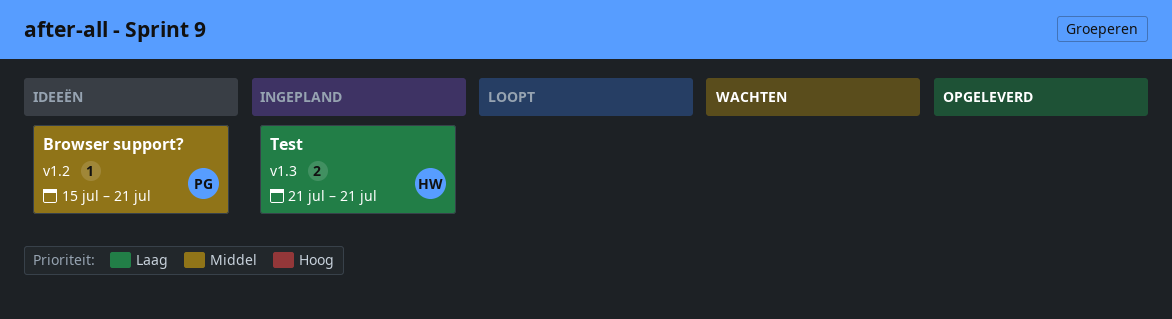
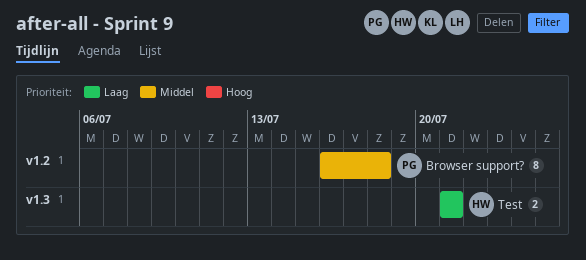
Browser support?, estimate: 1 -> 8
Browser support?, start: Jul 15 -> Jul 16
Browser support?, due: Jul 21 -> Jul 18

